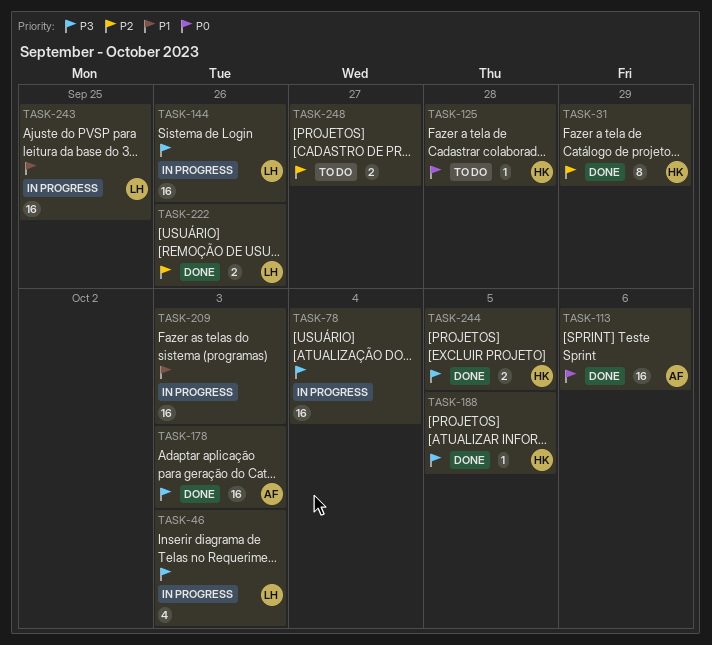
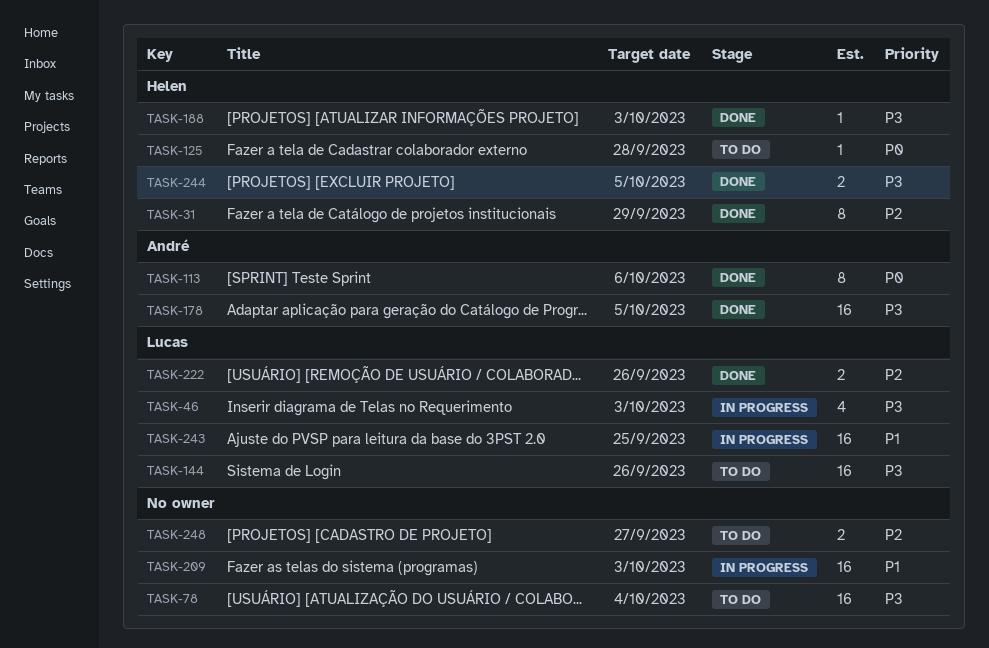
TASK-78, status: In progress -> To do
TASK-113, estimate: 16 -> 8
TASK-144, status: In progress -> To do
TASK-178, due: Oct 3 -> Oct 5
TASK-188, due: Oct 5 -> Oct 3

